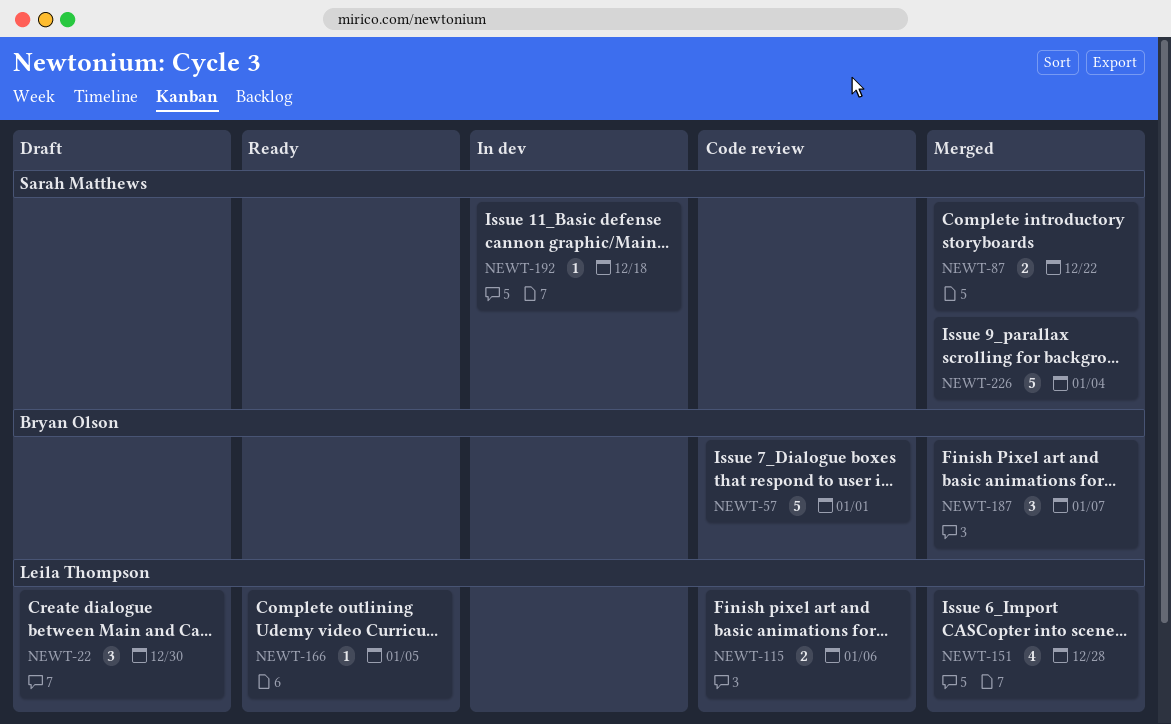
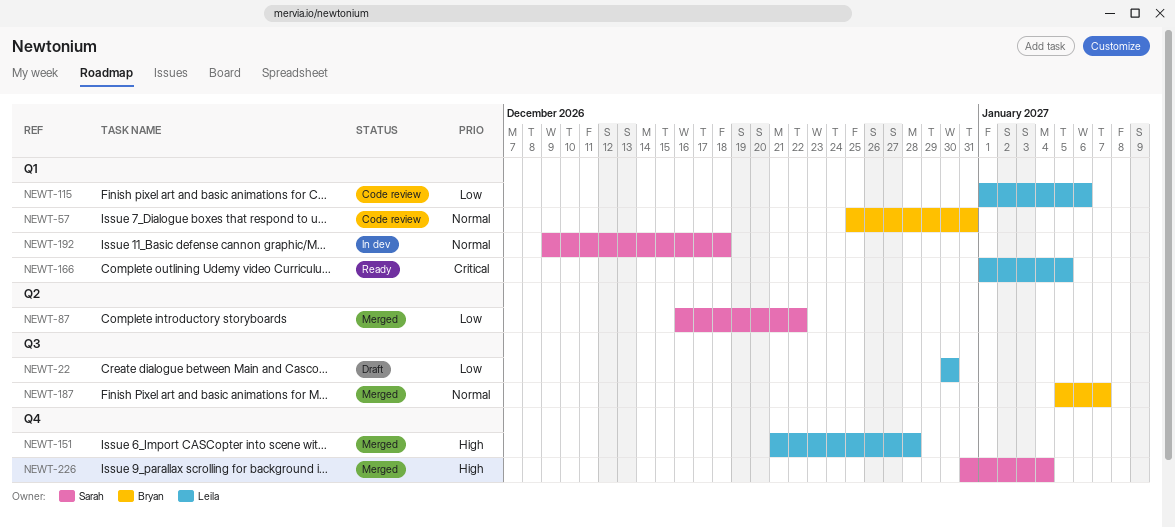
NEWT-57, due: Jan 1 -> Dec 31

